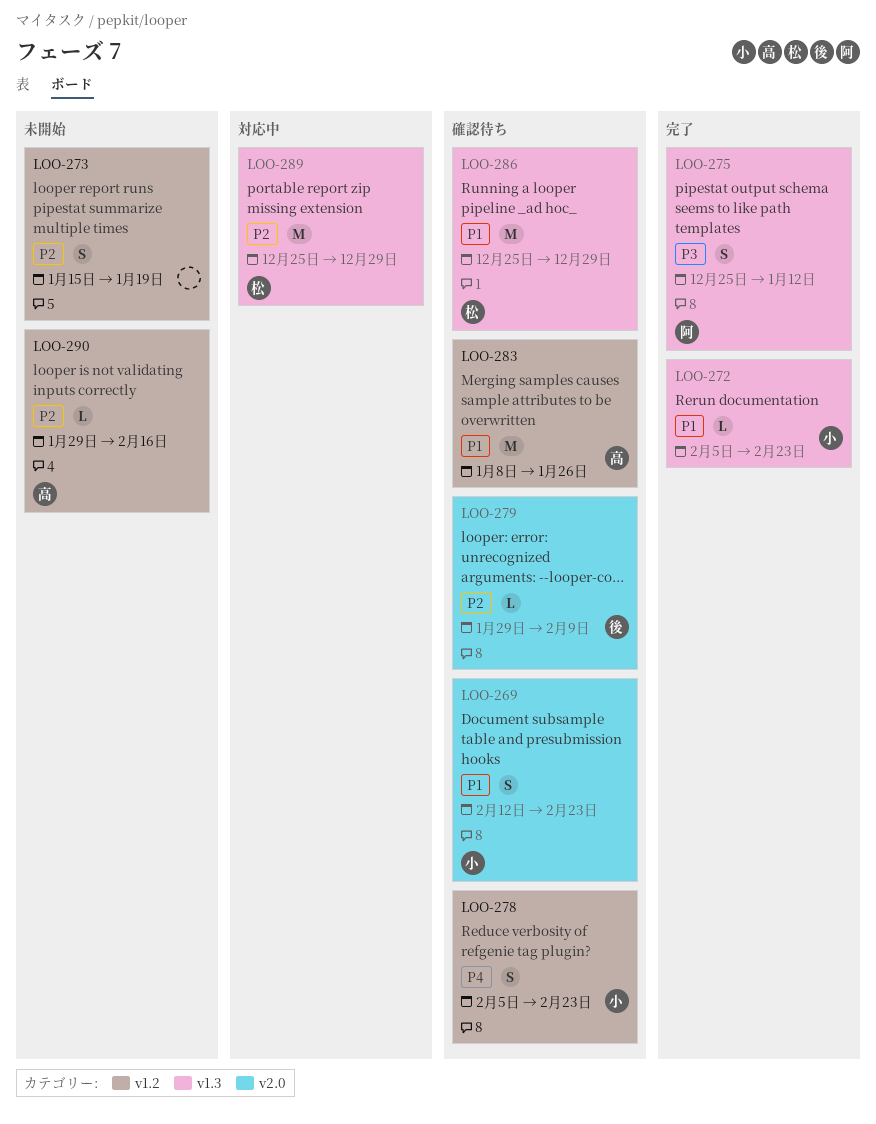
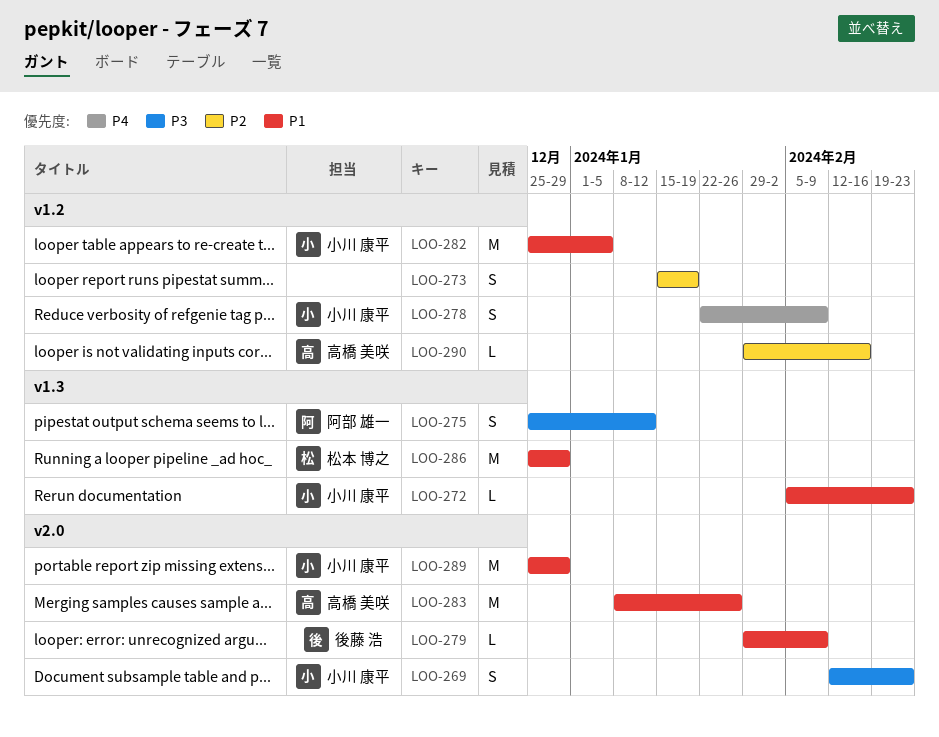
LOO-269, priority: P1 -> P3
LOO-278, start: Feb 5 -> Jan 22
LOO-278, due: Feb 23 -> Feb 9
LOO-279, priority: P2 -> P1
LOO-282: none -> present
LOO-283, label: v1.2 -> v2.0
LOO-289, owner: 松本 博之 -> 小川 康平
LOO-289, priority: P2 -> P1
LOO-289, label: v1.3 -> v2.0

